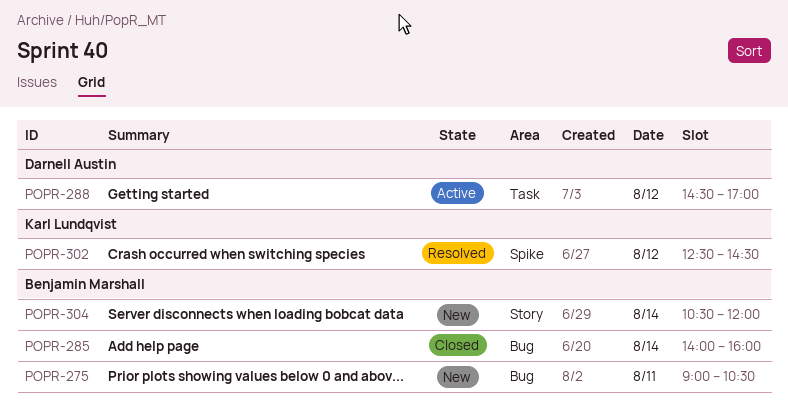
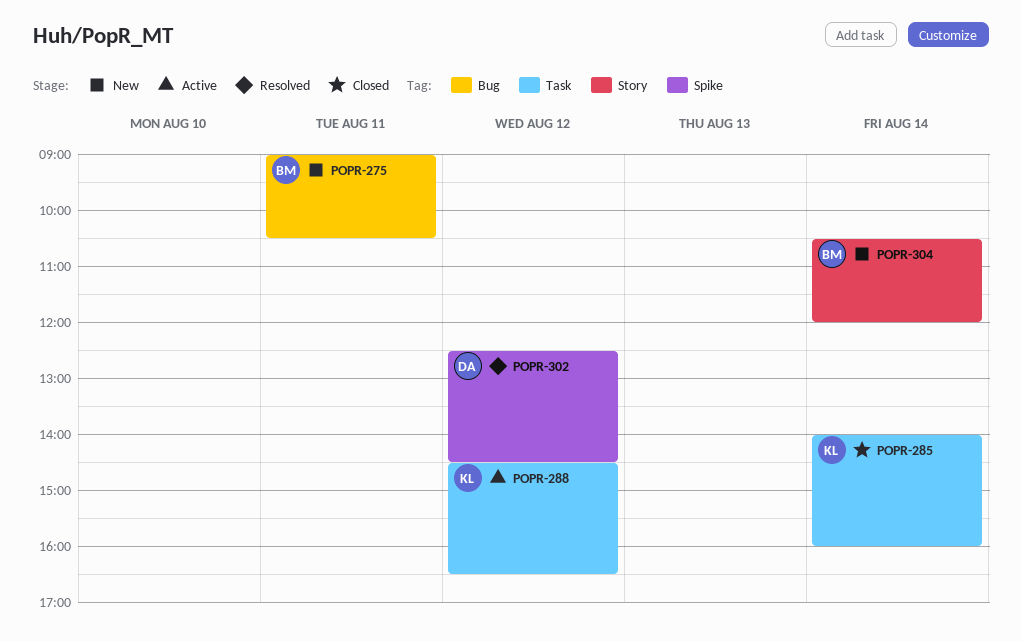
POPR-285, owner: Benjamin Marshall -> Karl Lundqvist
POPR-285, label: Bug -> Task
POPR-288, owner: Darnell Austin -> Karl Lundqvist
POPR-288, ends: 17:00 -> 16:30
POPR-302, owner: Karl Lundqvist -> Darnell Austin

